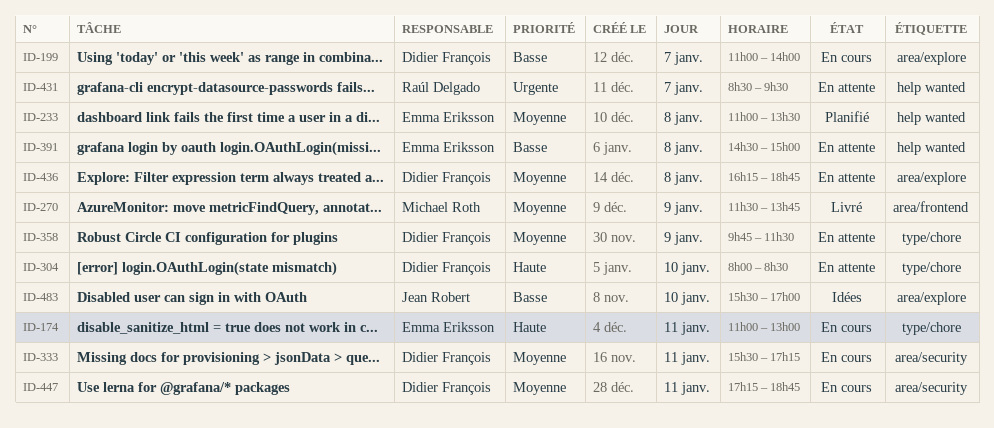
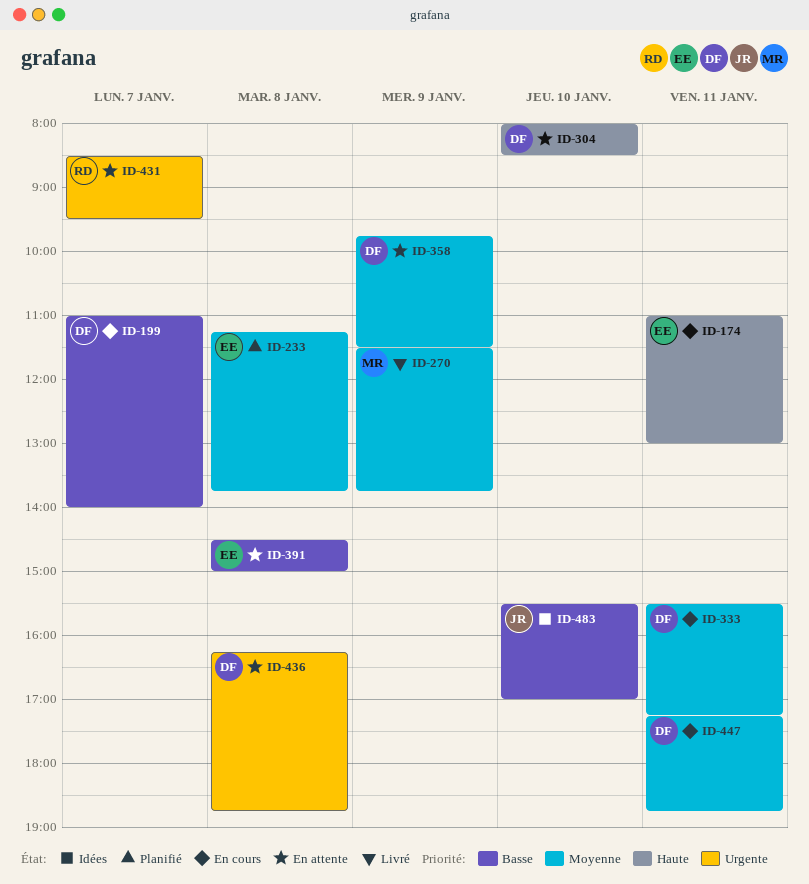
ID-233, begins: 11:00 -> 11:15
ID-233, ends: 13:30 -> 13:45
ID-436, priority: Moyenne -> Urgente

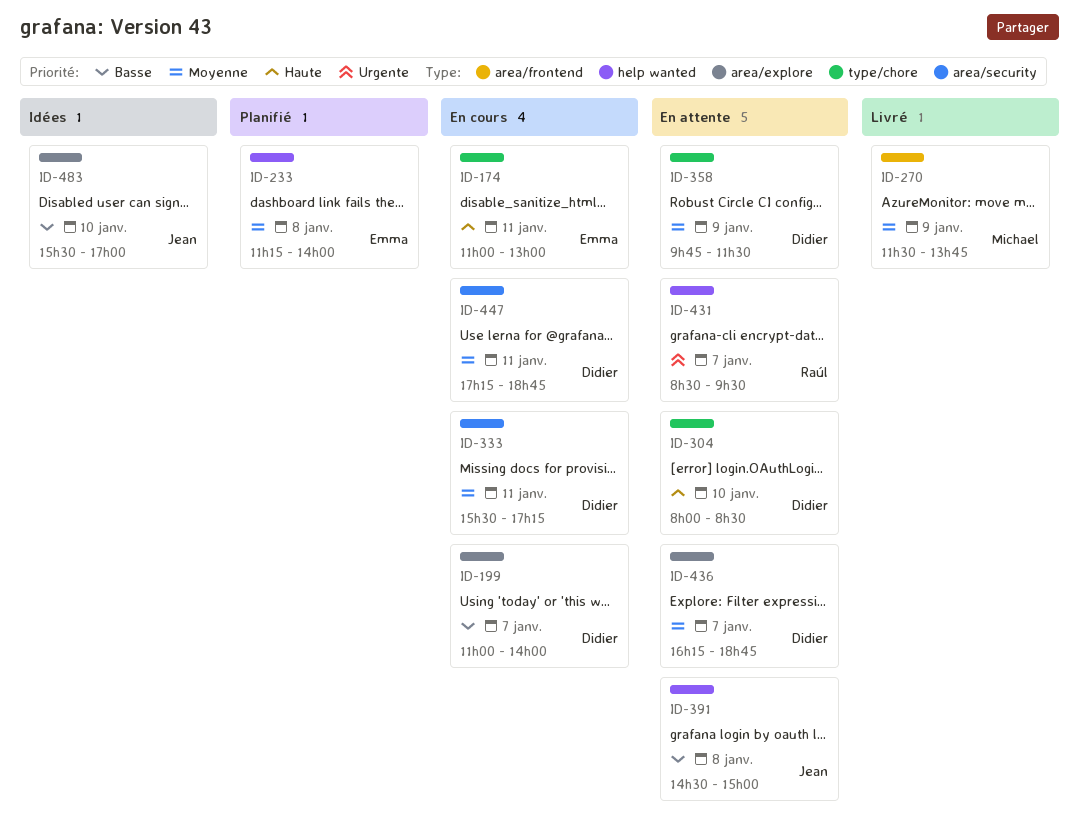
ID-233, ends: 13:45 -> 14:00
ID-391, owner: Emma -> Jean
ID-436, priority: Urgente -> Moyenne
ID-436, day: Jan 8 -> Jan 7

